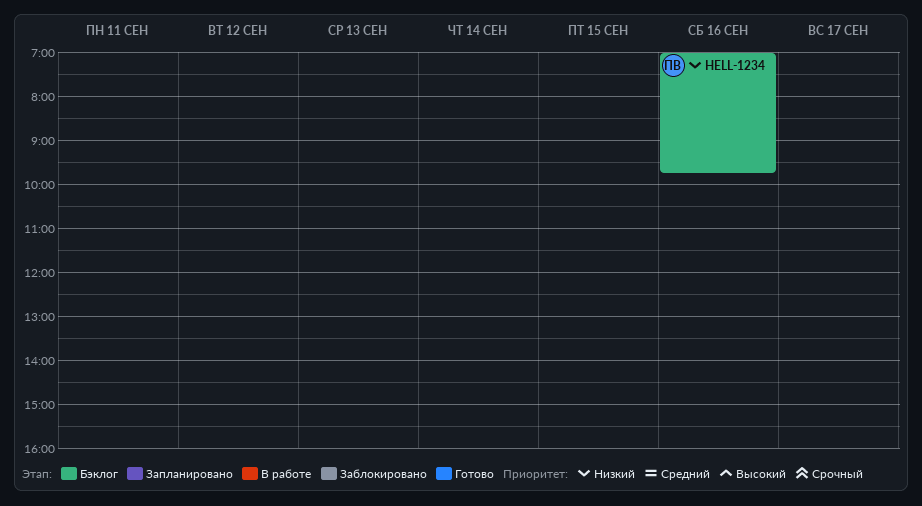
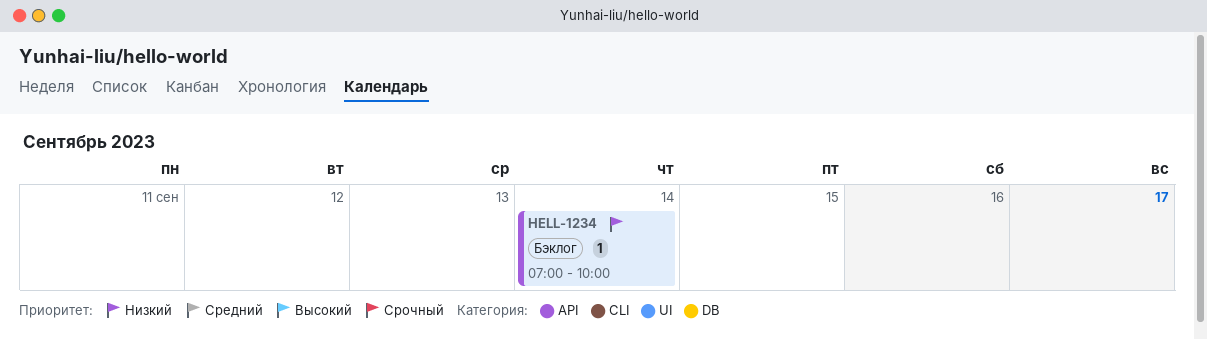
HELL-1234, day: Sep 16 -> Sep 14
HELL-1234, ends: 09:45 -> 10:00

